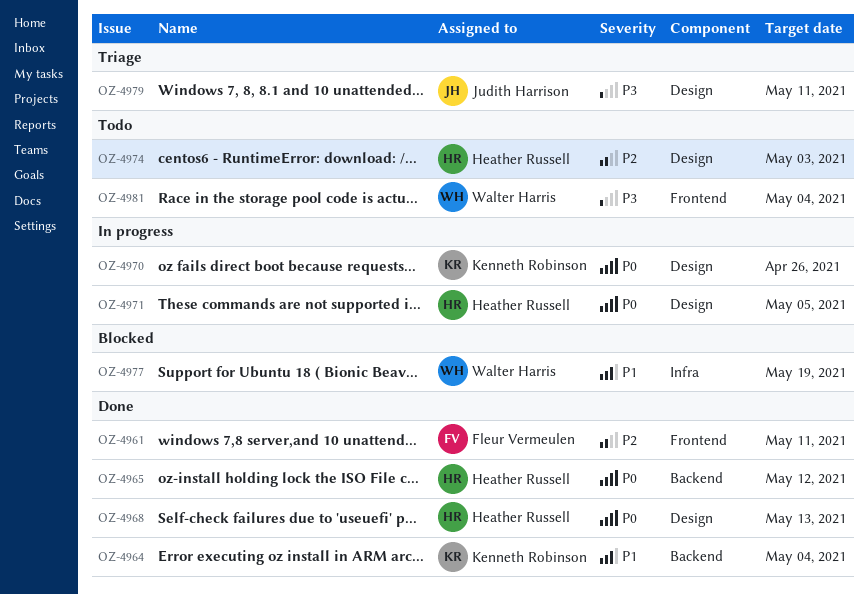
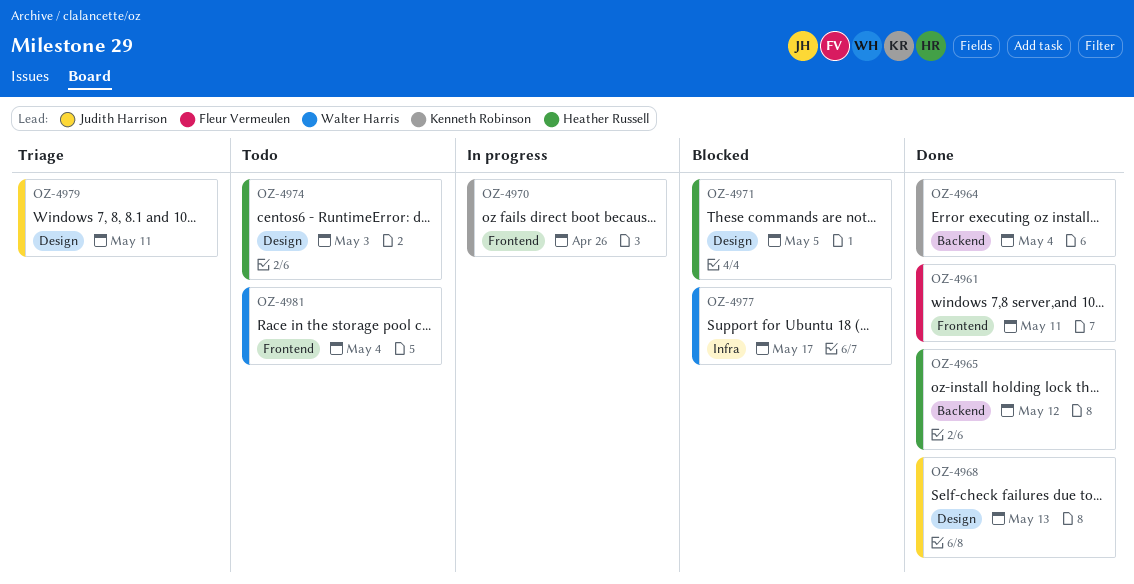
OZ-4968, owner: Heather Russell -> Judith Harrison
OZ-4970, label: Design -> Frontend
OZ-4971, status: In progress -> Blocked
OZ-4977, due: May 19 -> May 17

